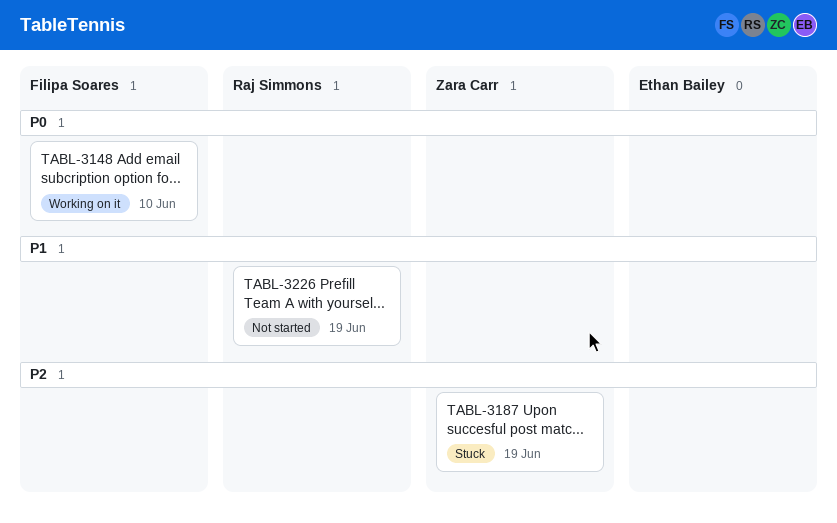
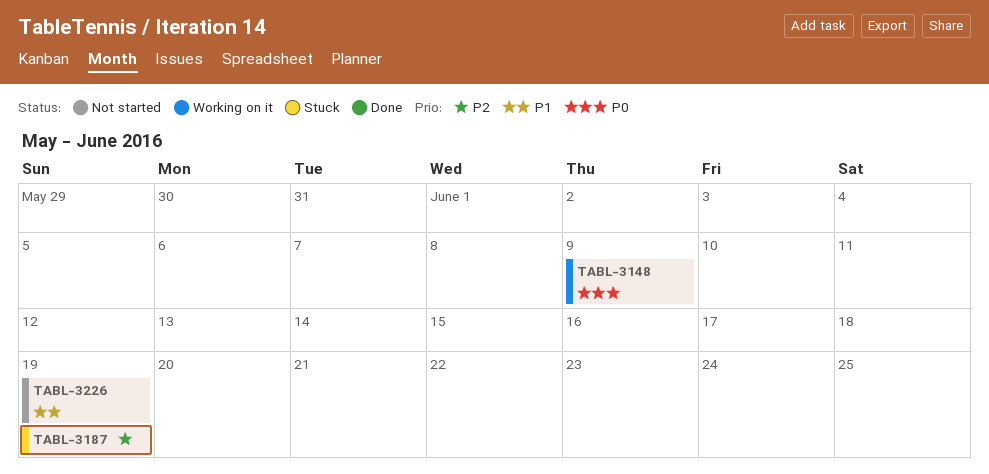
TABL-3148, due: Jun 10 -> Jun 9

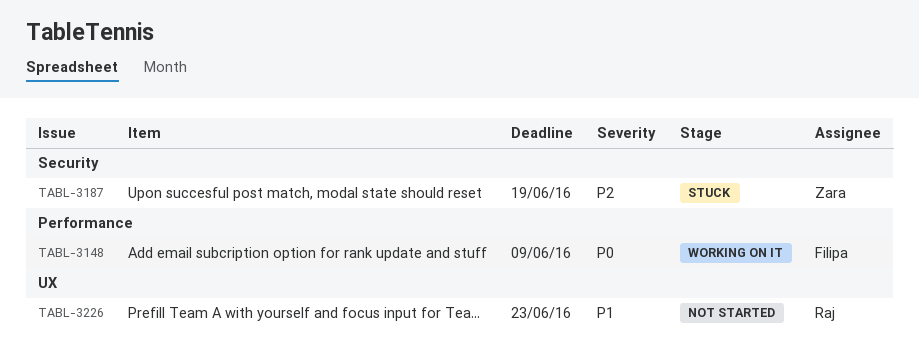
TABL-3226, due: Jun 19 -> Jun 23

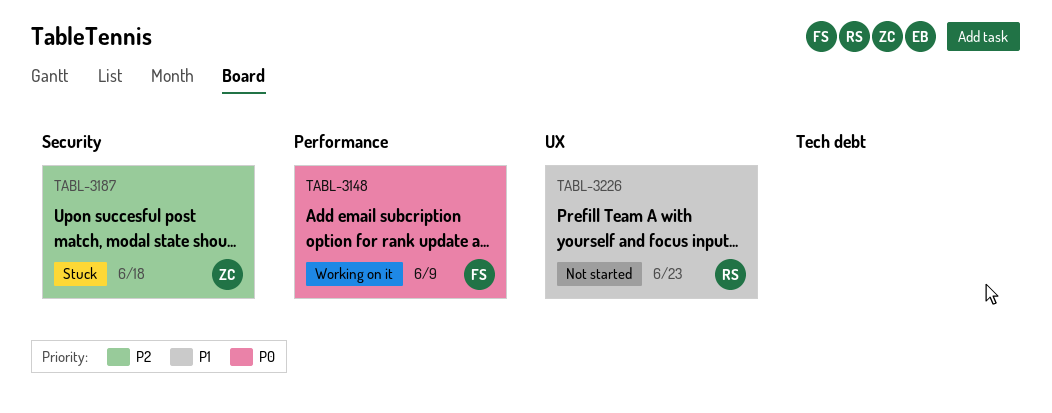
TABL-3187, due: Jun 19 -> Jun 18

